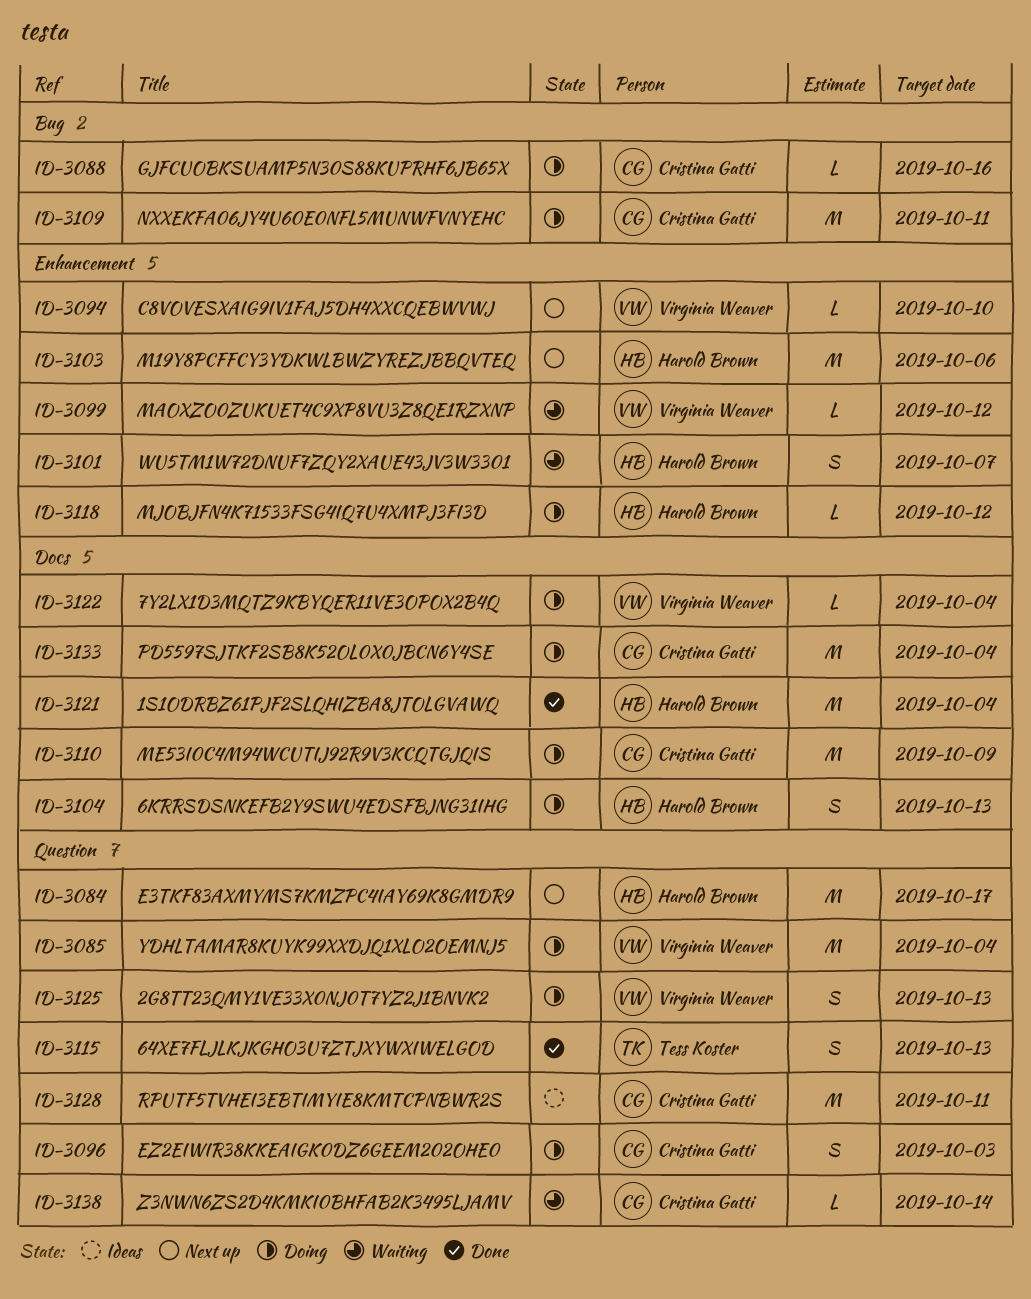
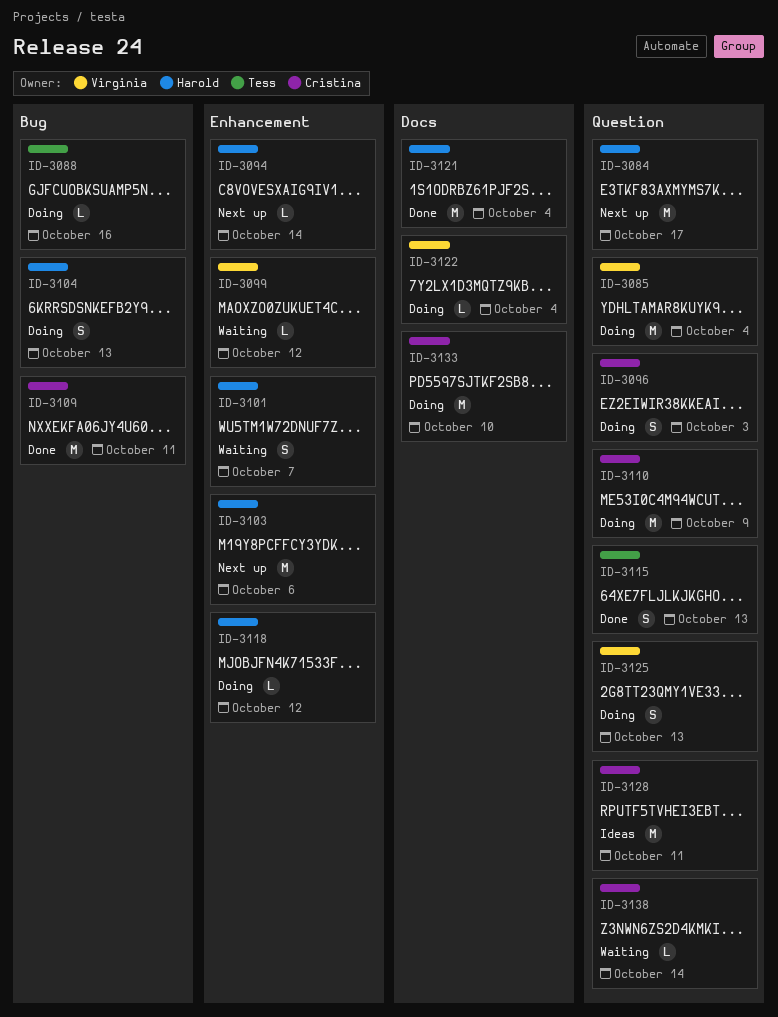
ID-3088, owner: Cristina Gatti -> Tess Koster
ID-3094, owner: Virginia Weaver -> Harold Brown
ID-3094, due: Oct 10 -> Oct 14
ID-3104, label: Docs -> Bug
ID-3109, status: Doing -> Done
ID-3110, label: Docs -> Question
ID-3133, due: Oct 4 -> Oct 10

